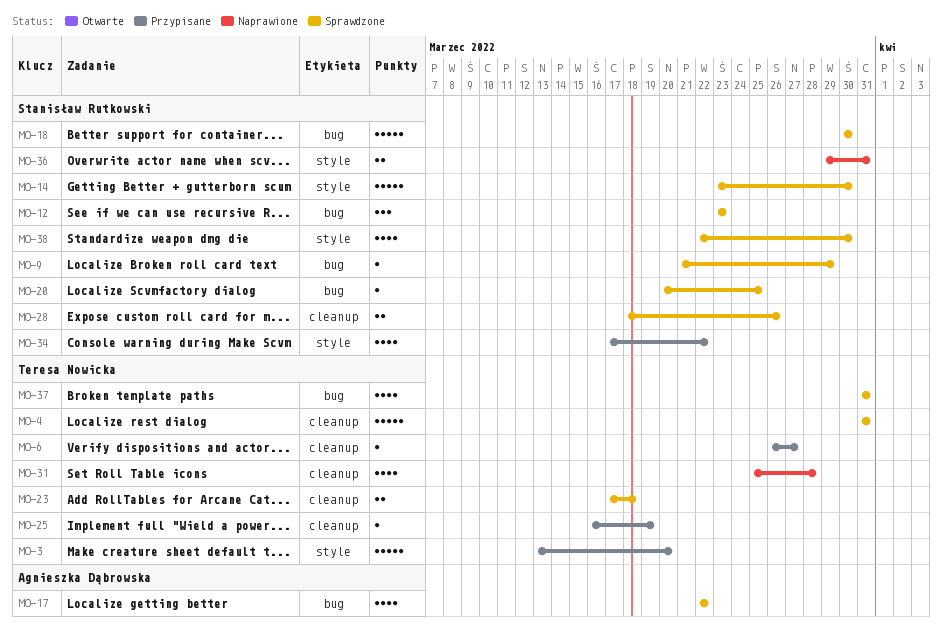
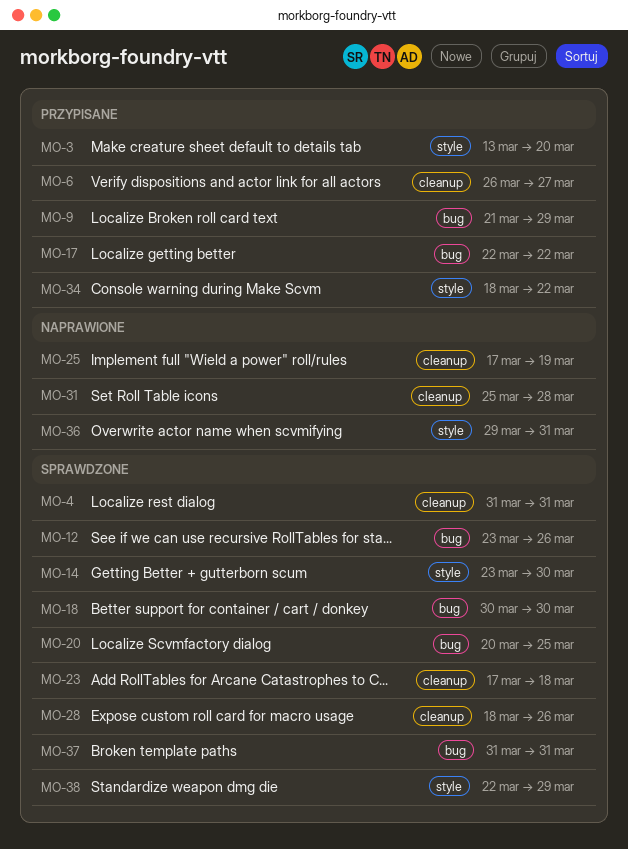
MO-9, status: Sprawdzone -> Przypisane
MO-12, due: Mar 23 -> Mar 26
MO-17, status: Sprawdzone -> Przypisane
MO-25, status: Przypisane -> Naprawione
MO-25, start: Mar 16 -> Mar 17
MO-34, start: Mar 17 -> Mar 18
MO-38, due: Mar 30 -> Mar 29

